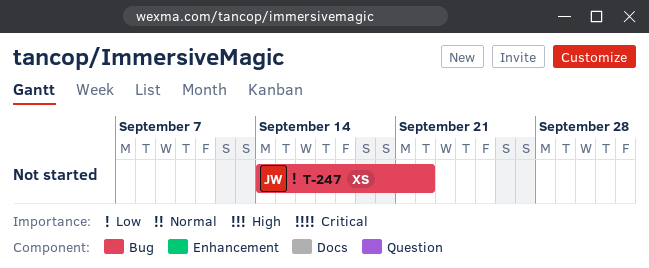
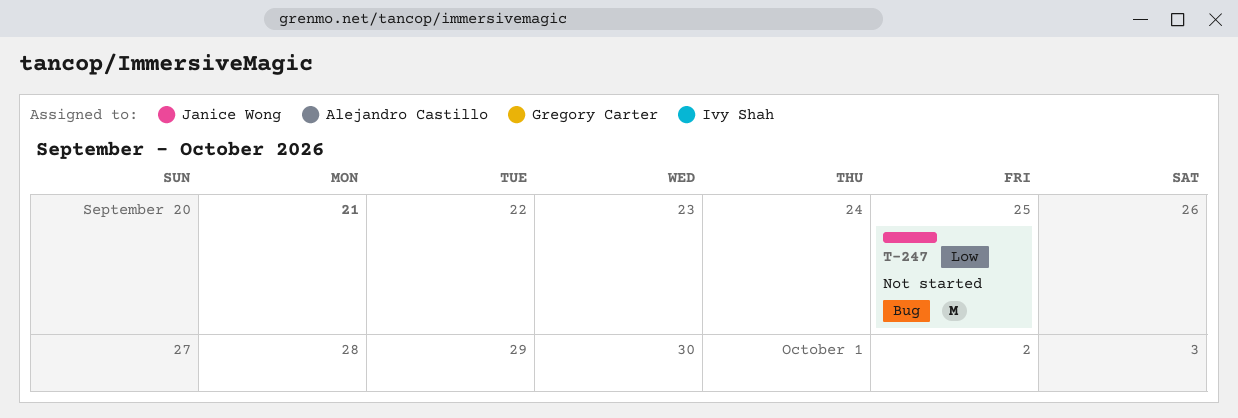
T-247, estimate: XS -> M
T-247, due: Sep 22 -> Sep 25

